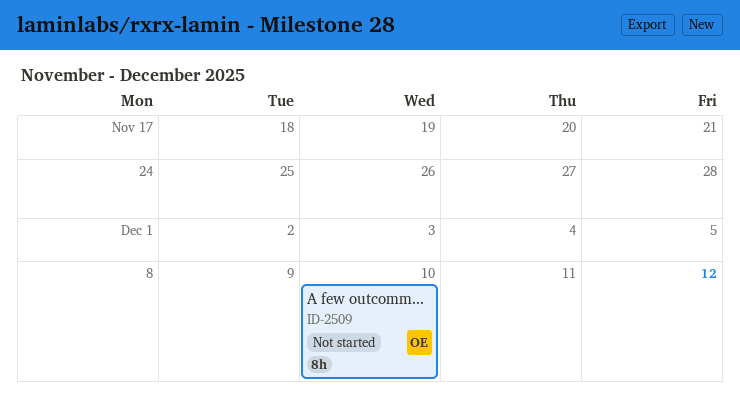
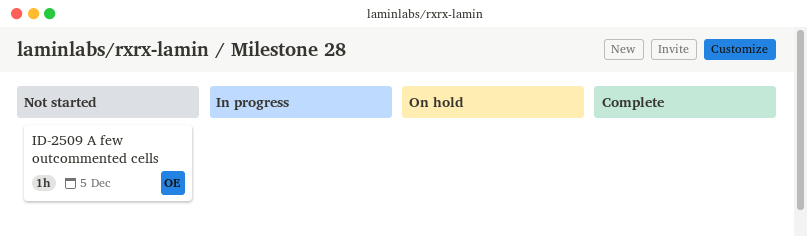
ID-2509, estimate: 8h -> 1h
ID-2509, due: Dec 10 -> Dec 5

